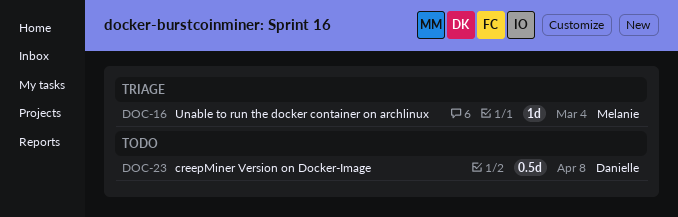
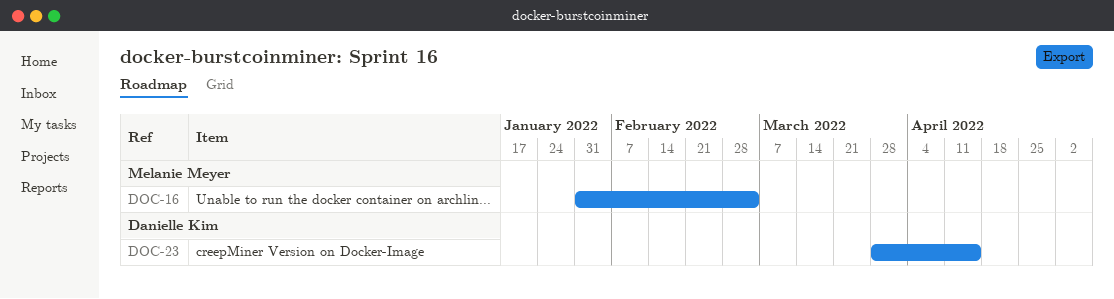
DOC-23, due: Apr 8 -> Apr 15

